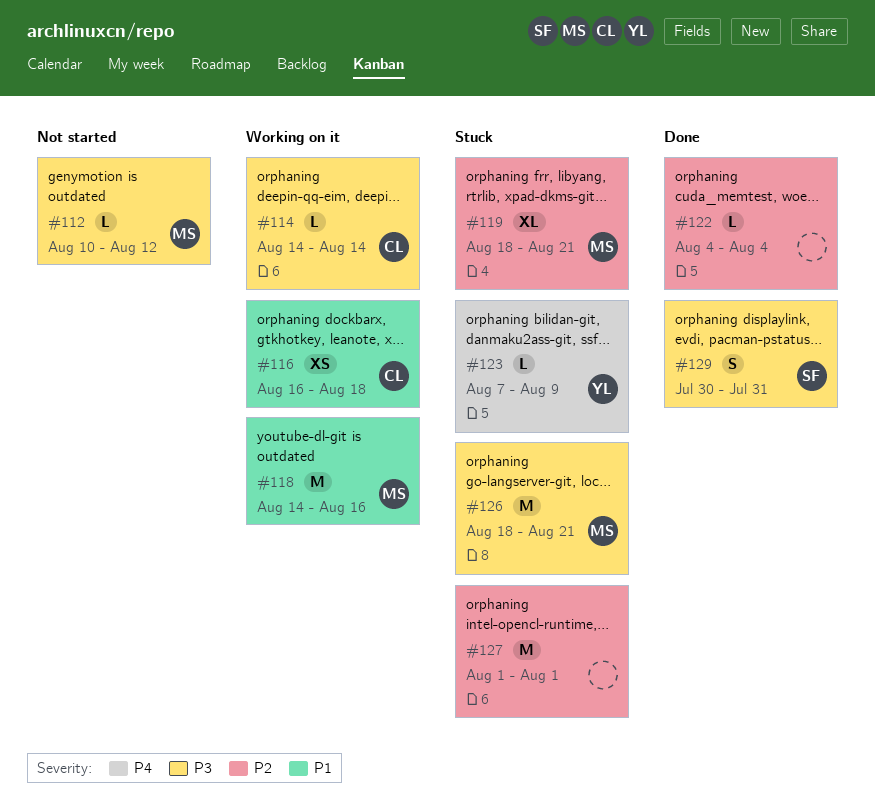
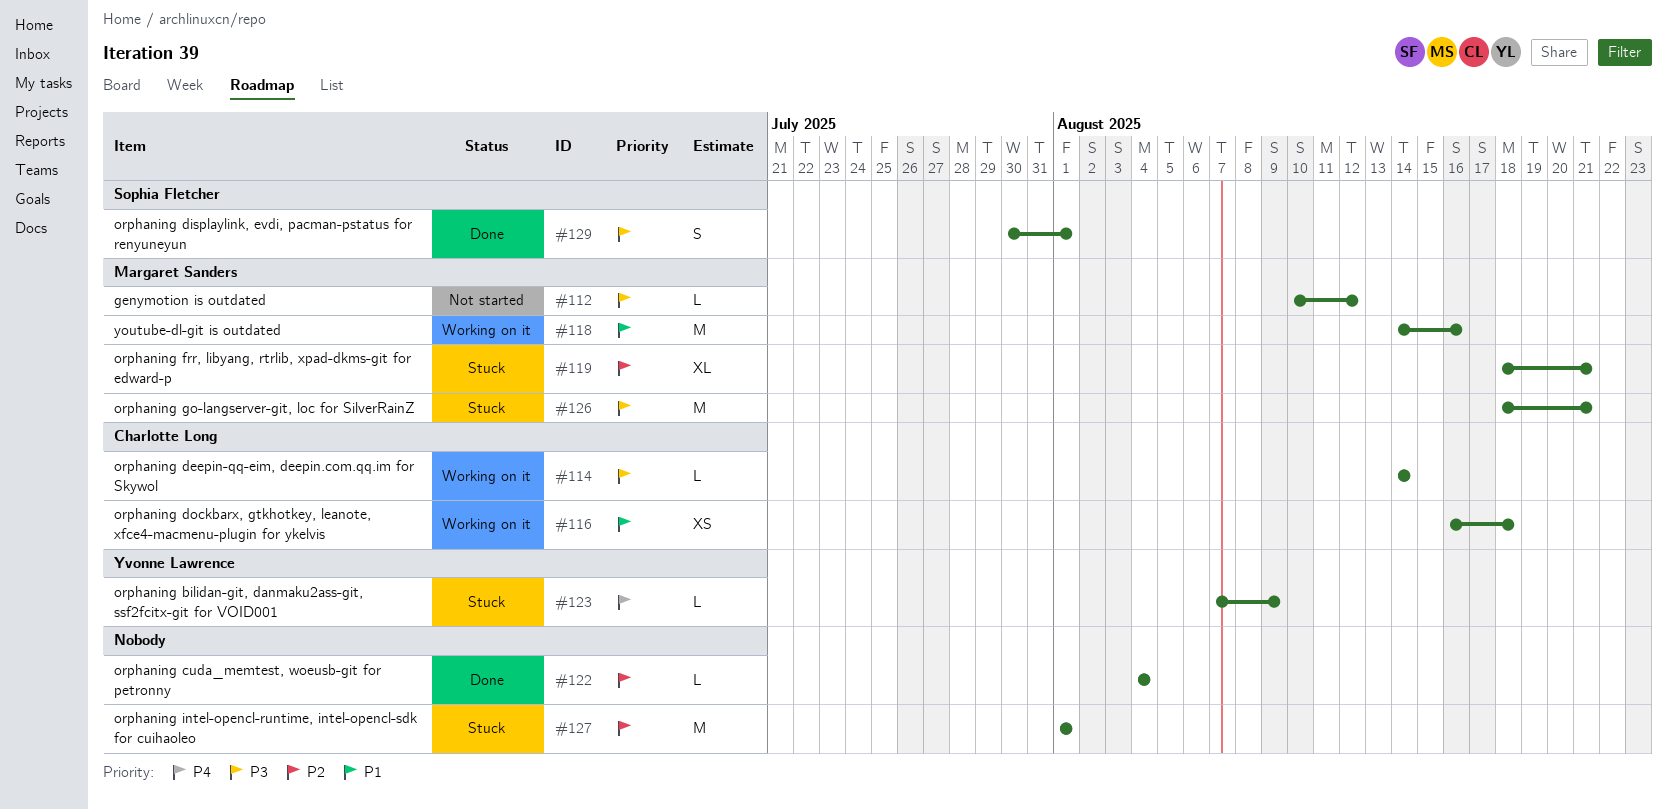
#129, due: Jul 31 -> Aug 1

